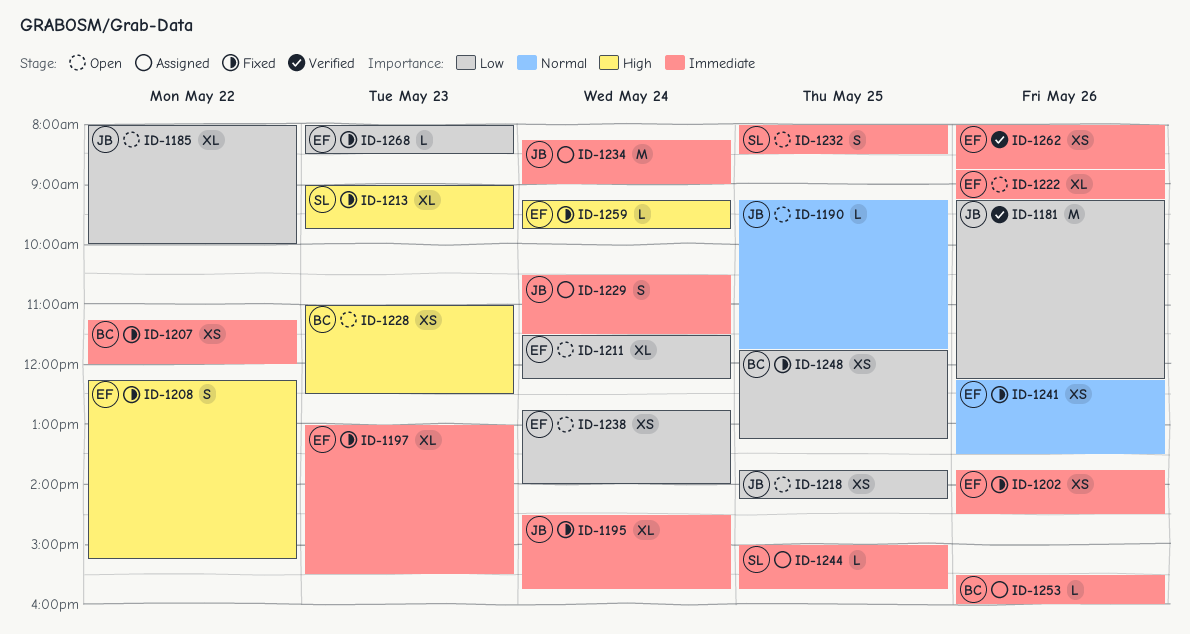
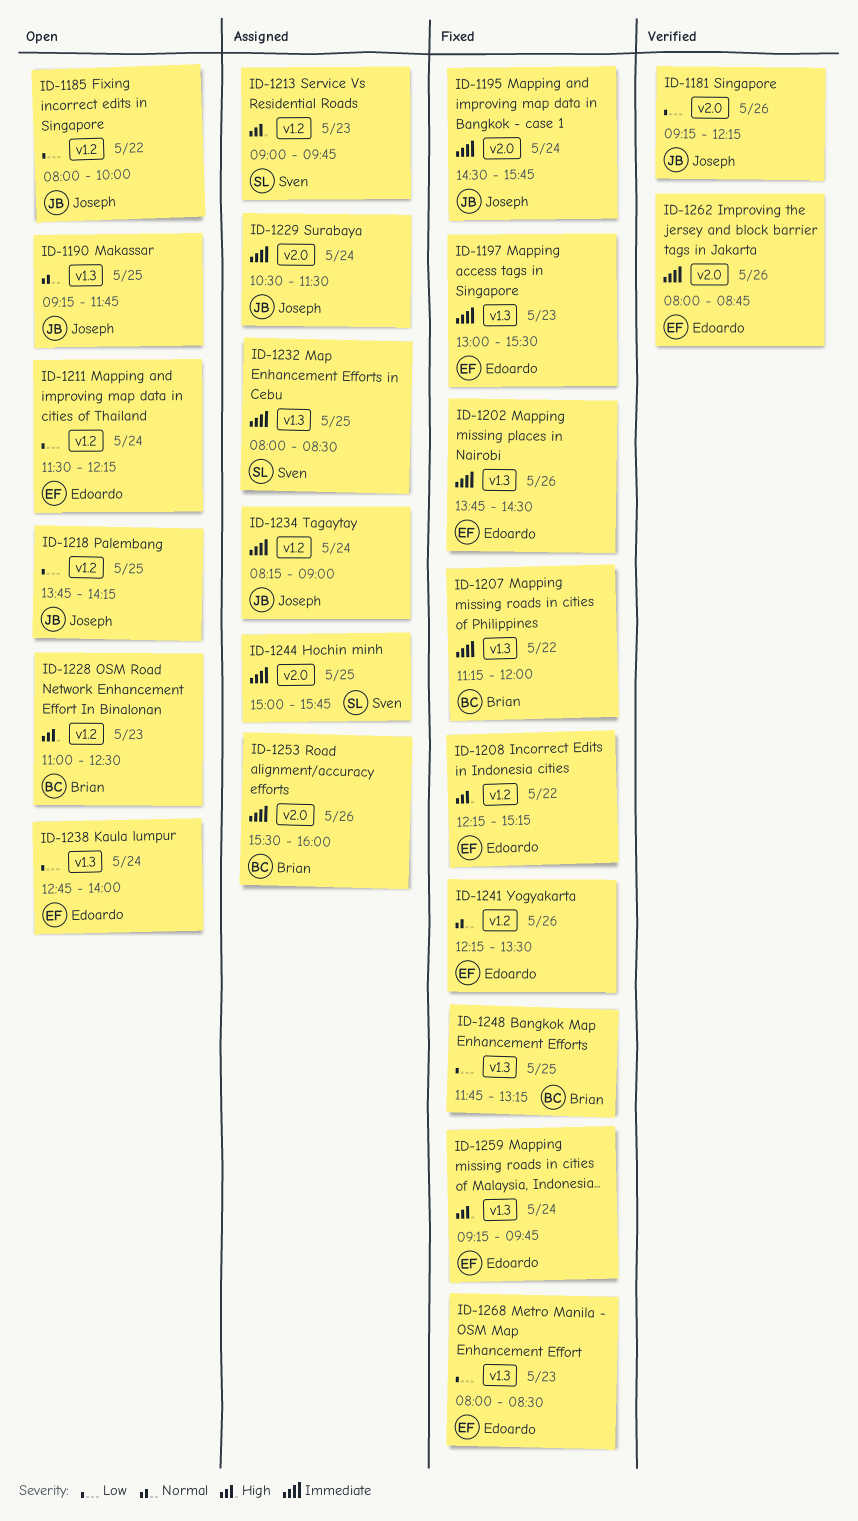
ID-1213, status: Fixed -> Assigned
ID-1222: present -> none
ID-1232, status: Open -> Assigned

